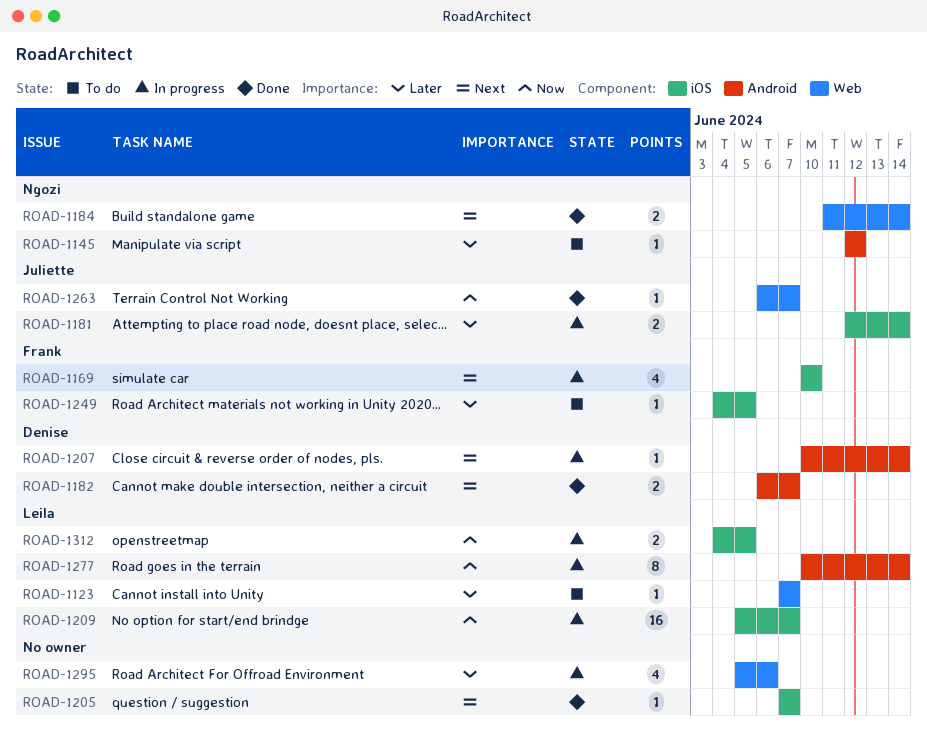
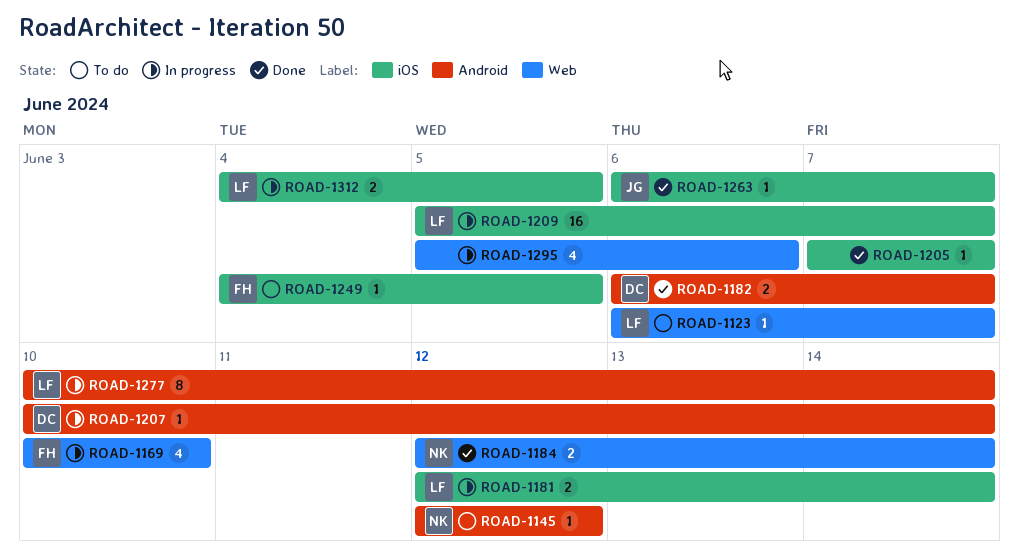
ROAD-1123, start: Jun 7 -> Jun 6
ROAD-1169, label: iOS -> Web
ROAD-1181, owner: Juliette -> Leila
ROAD-1184, start: Jun 11 -> Jun 12
ROAD-1263, label: Web -> iOS

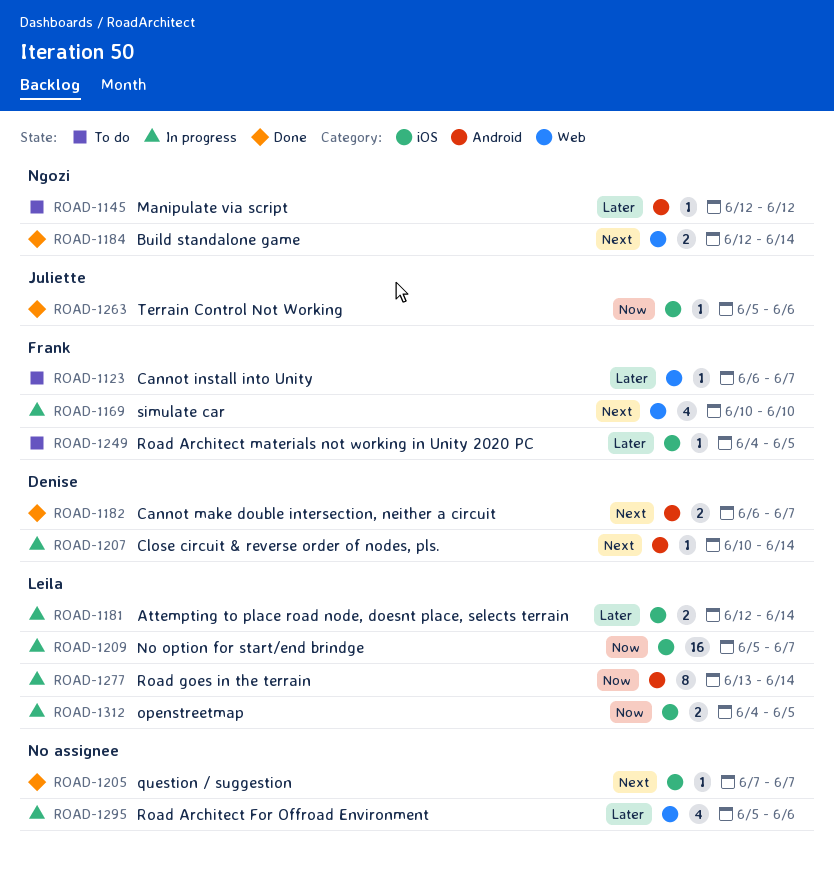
ROAD-1123, owner: Leila -> Frank
ROAD-1263, start: Jun 6 -> Jun 5
ROAD-1263, due: Jun 7 -> Jun 6
ROAD-1277, start: Jun 10 -> Jun 13

